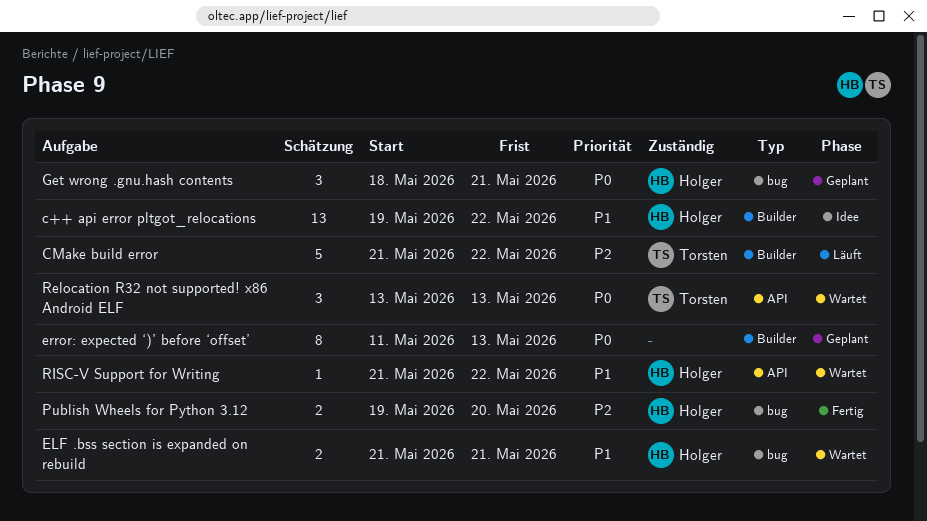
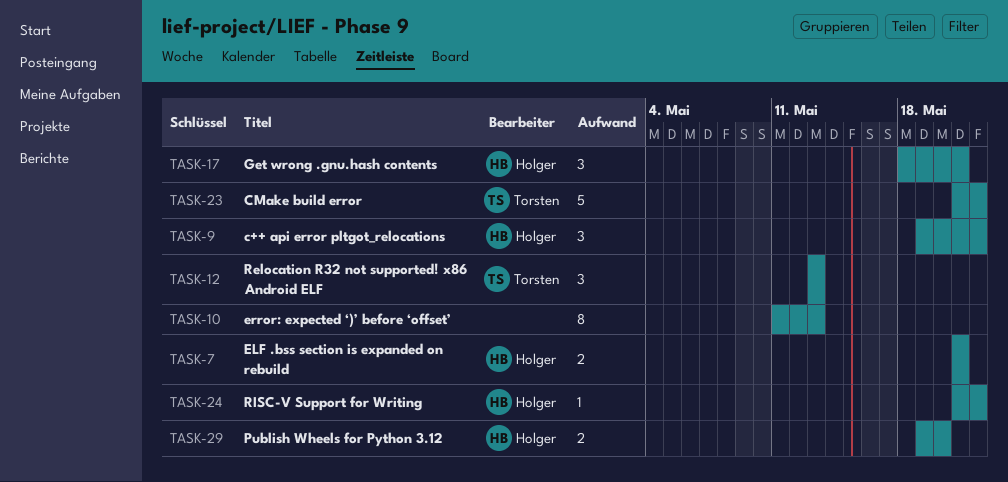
c++ api error pltgot_relocations, estimate: 13 -> 3

